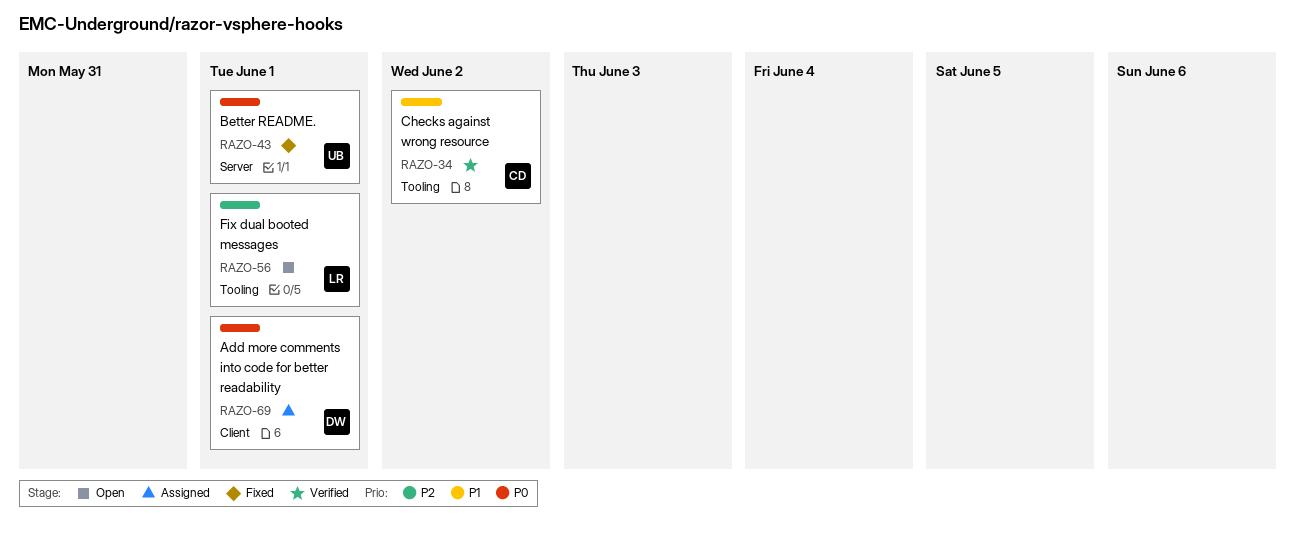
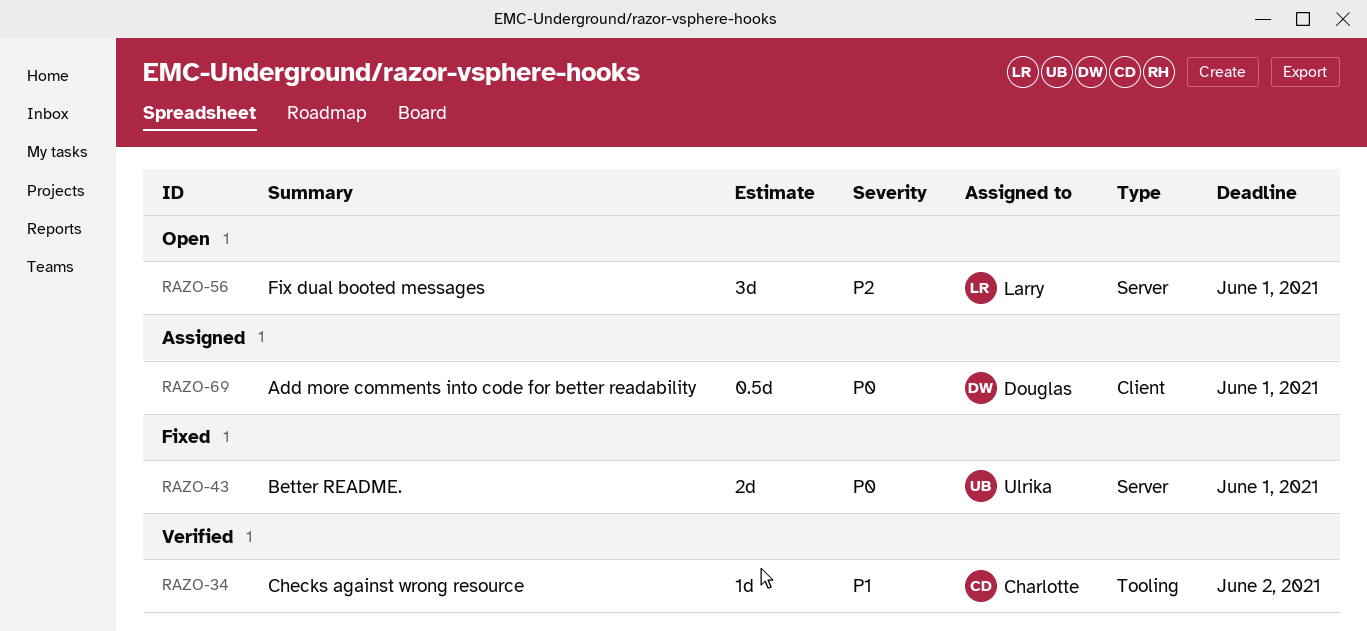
RAZO-56, label: Tooling -> Server

